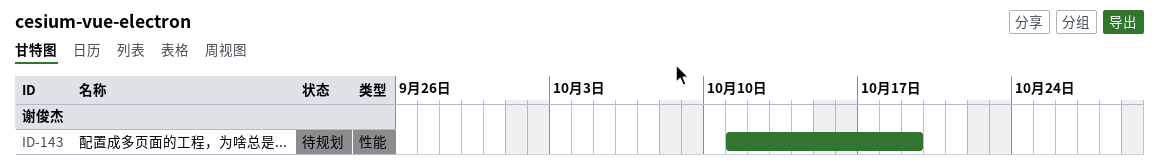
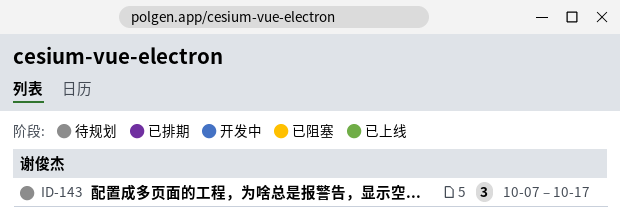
ID-143, start: Oct 11 -> Oct 7
ID-143, due: Oct 19 -> Oct 17

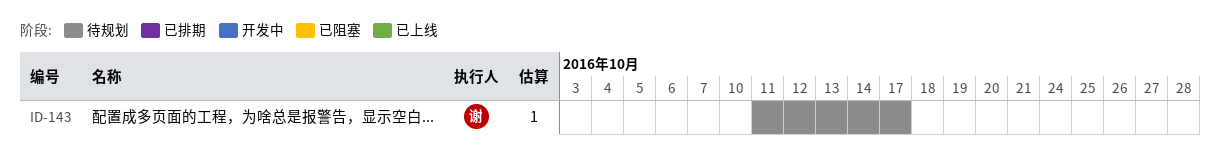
ID-143, estimate: 3 -> 1
ID-143, start: Oct 7 -> Oct 11

